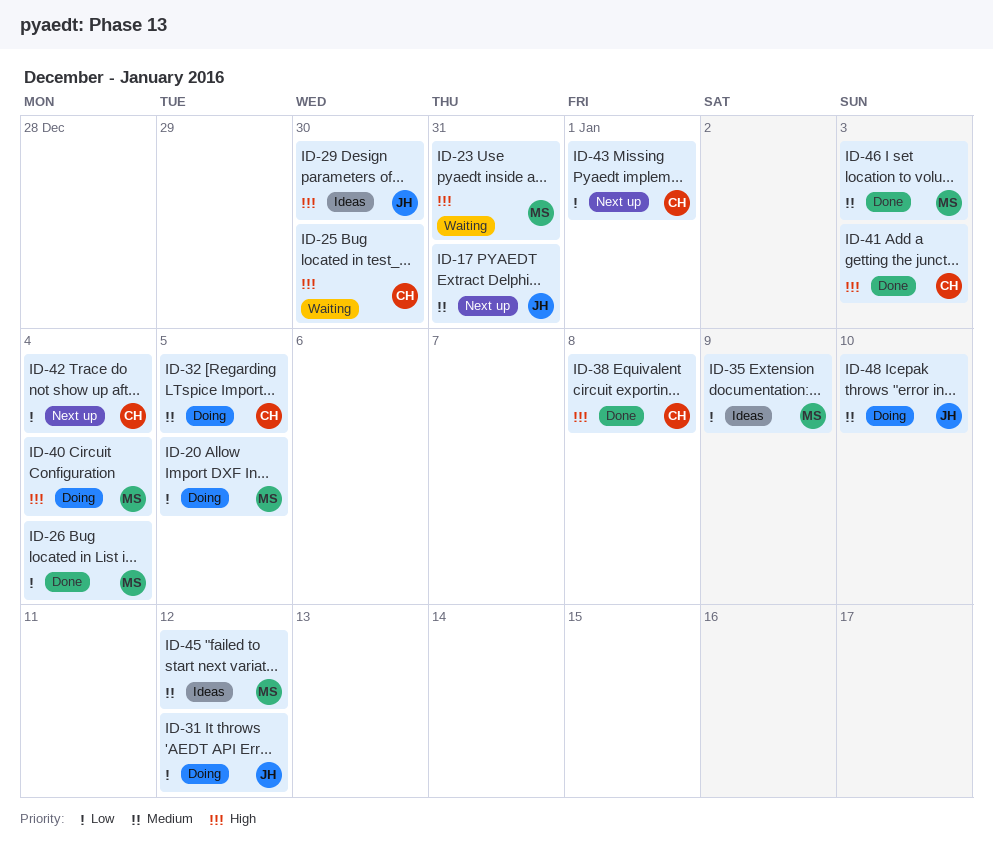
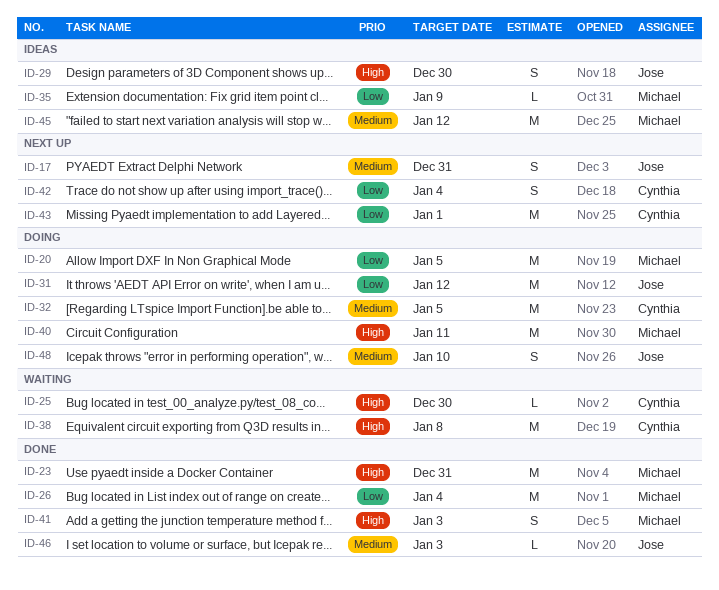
ID-23, status: Waiting -> Done
ID-38, status: Done -> Waiting
ID-40, due: Jan 4 -> Jan 11
ID-41, owner: Cynthia -> Michael
ID-46, owner: Michael -> Jose

